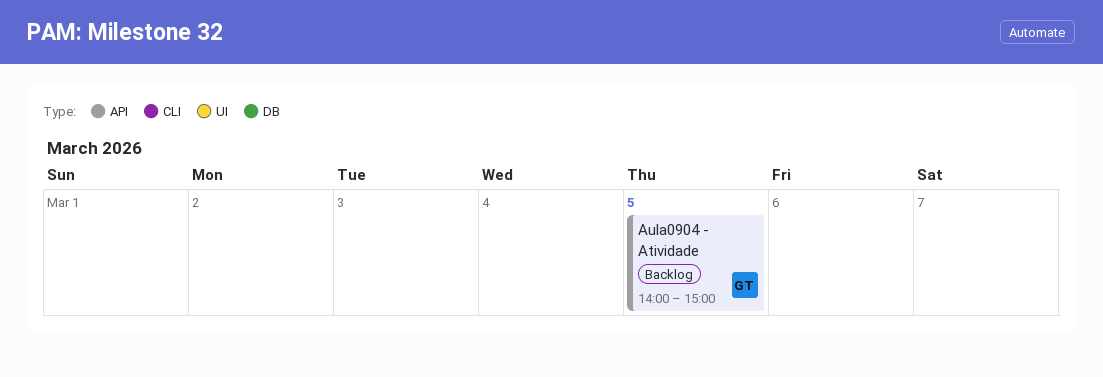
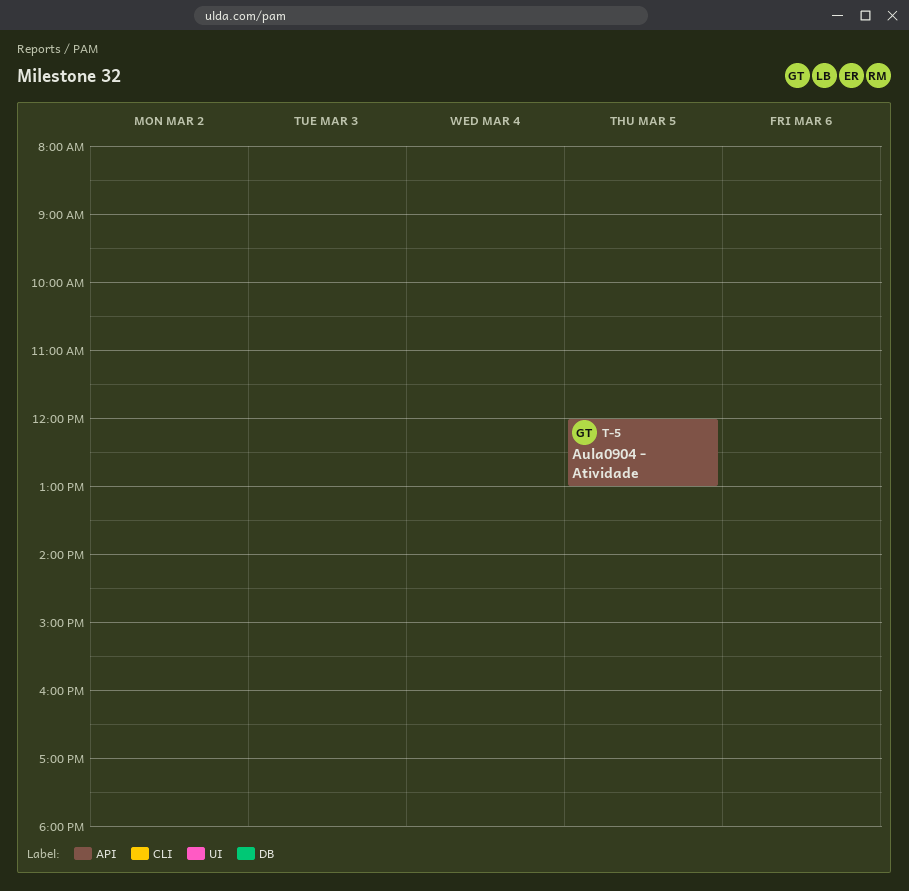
Aula0904 - Atividade, begins: 14:00 -> 12:00
Aula0904 - Atividade, ends: 15:00 -> 13:00

